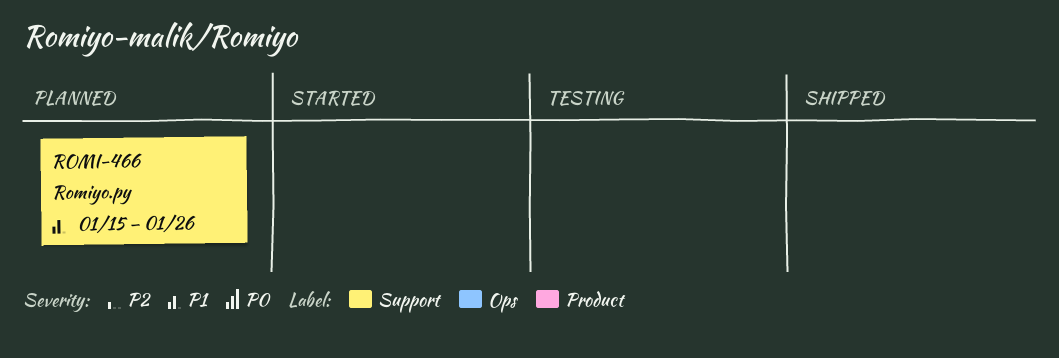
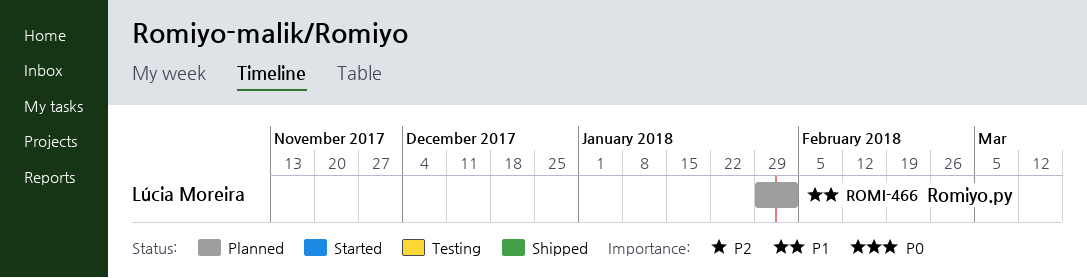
ROMI-466, start: Jan 15 -> Jan 29
ROMI-466, due: Jan 26 -> Feb 2

